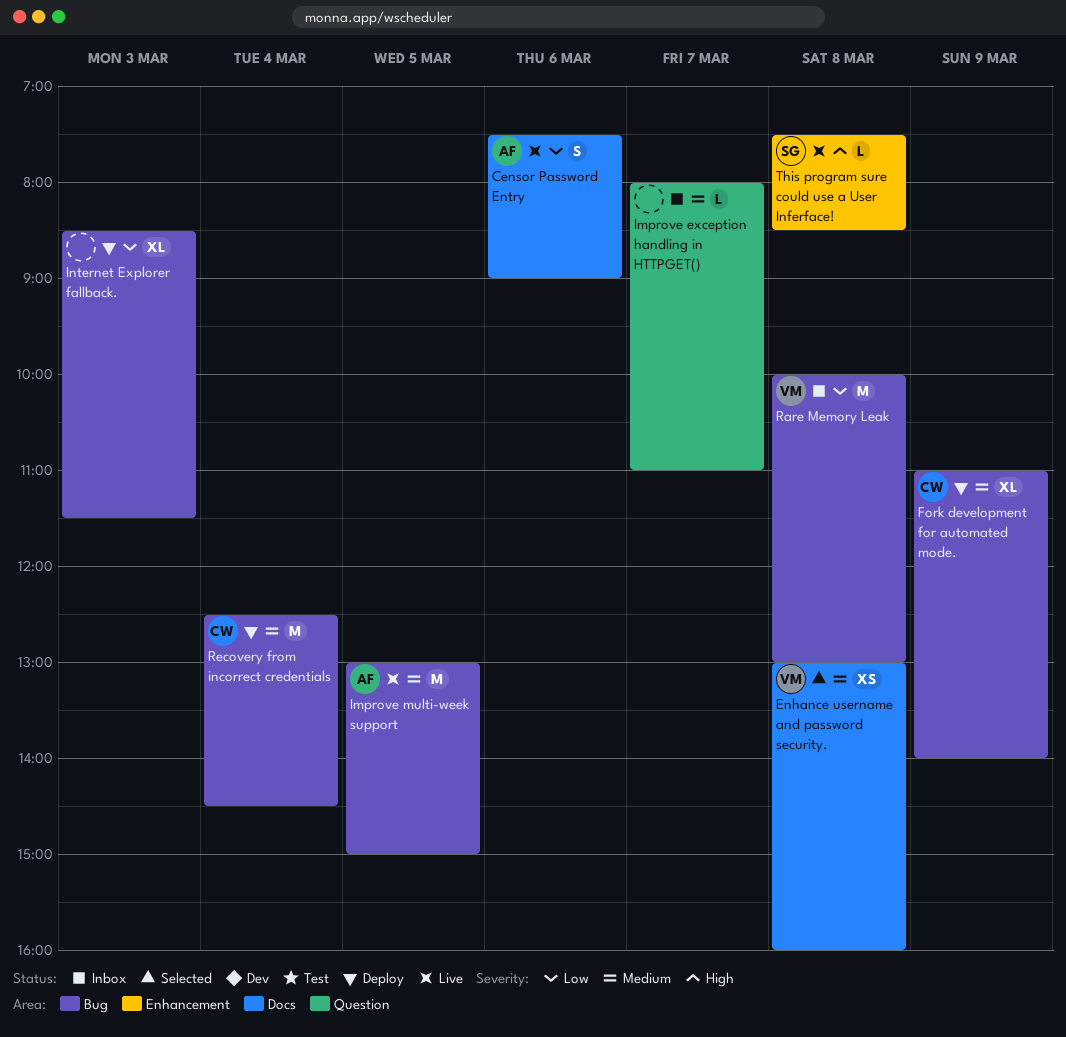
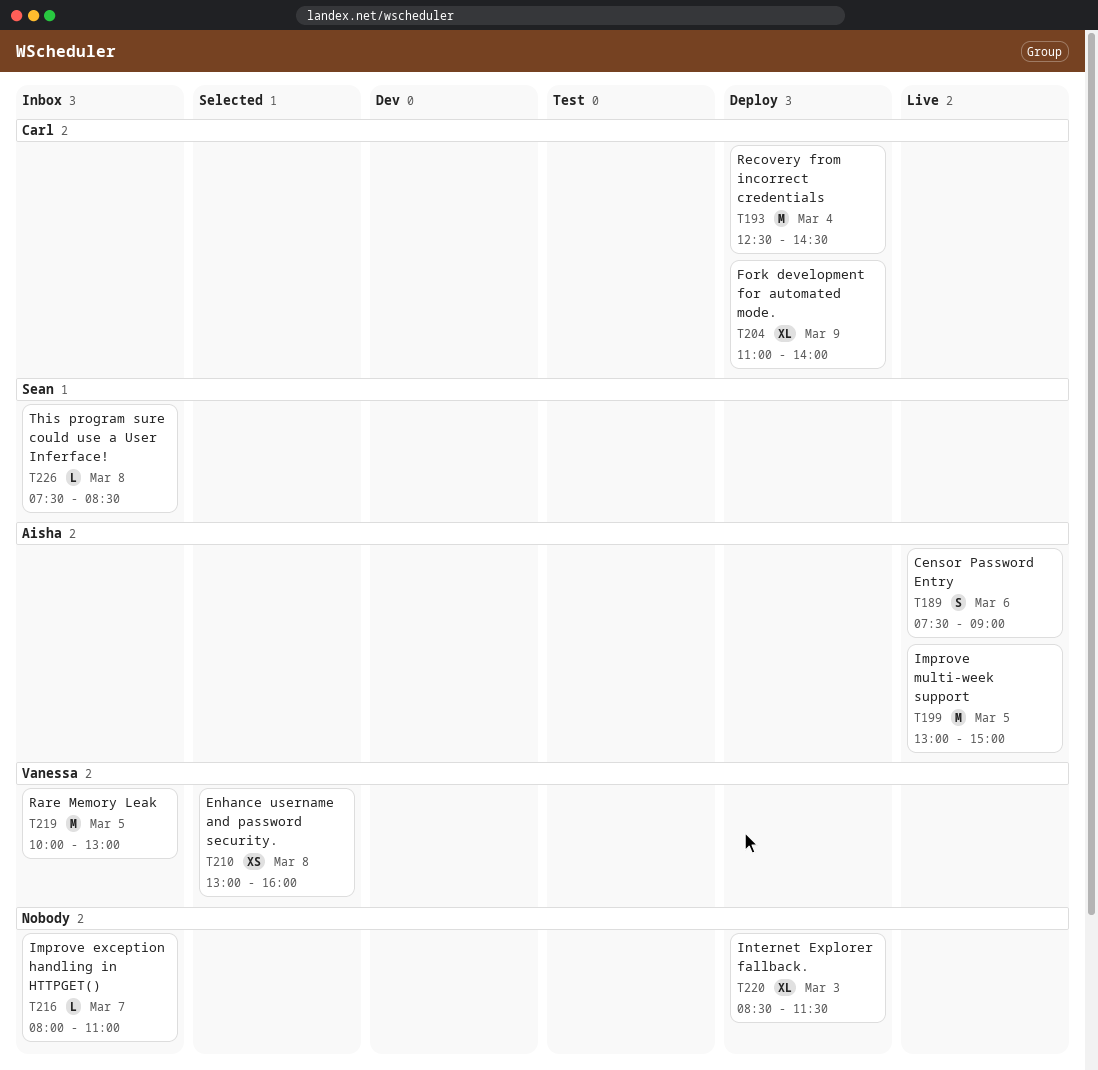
Rare Memory Leak, day: Mar 8 -> Mar 5
This program sure could use a User Inferface!, status: Live -> Inbox

